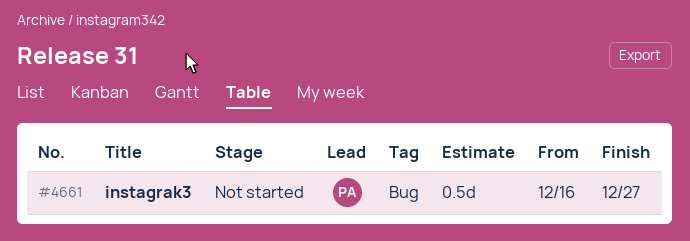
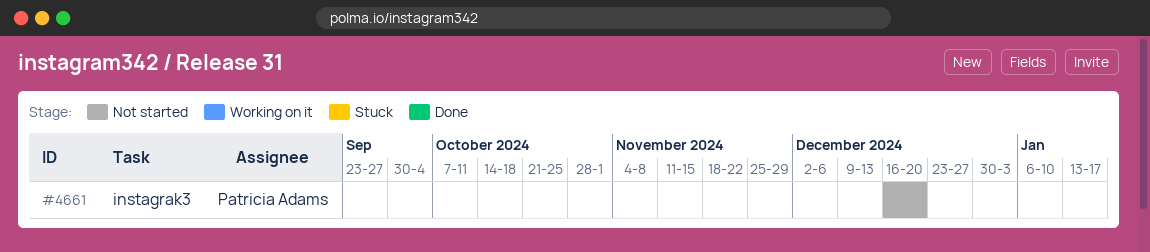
#4661, due: Dec 27 -> Dec 20

